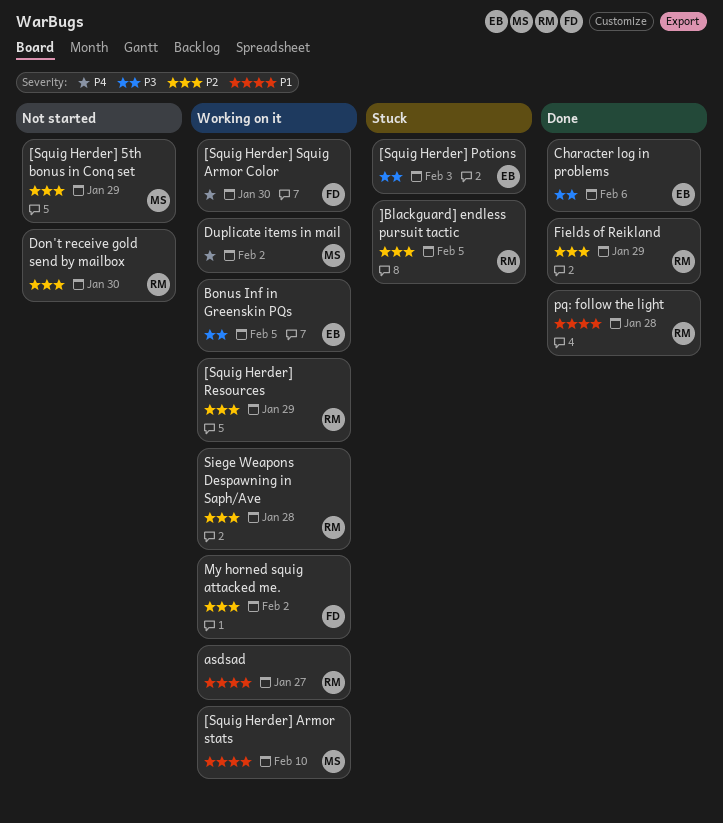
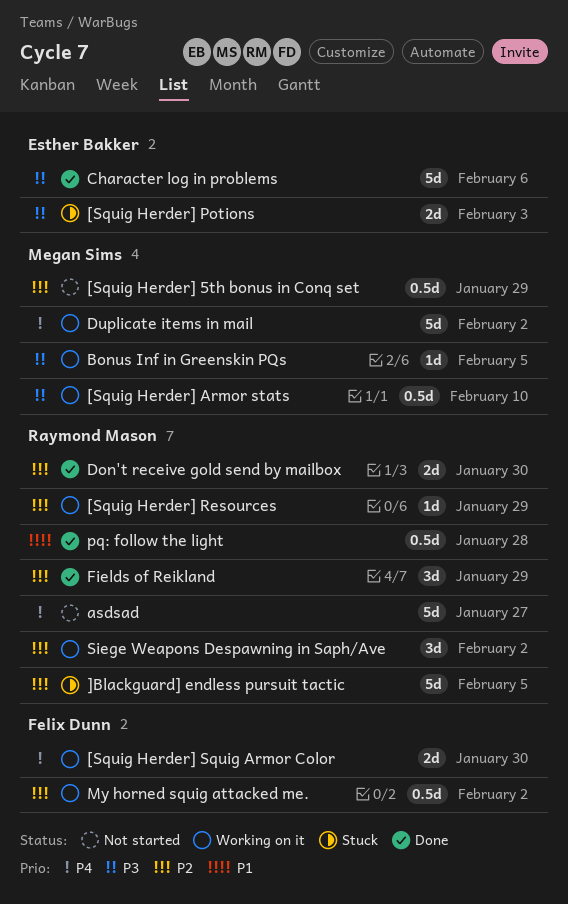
[Squig Herder] Armor stats, priority: P1 -> P3
asdsad, status: Working on it -> Not started
asdsad, priority: P1 -> P4
Bonus Inf in Greenskin PQs, owner: Esther Bakker -> Megan Sims
Don't receive gold send by mailbox, status: Not started -> Done
Siege Weapons Despawning in Saph/Ave, due: Jan 28 -> Feb 2

